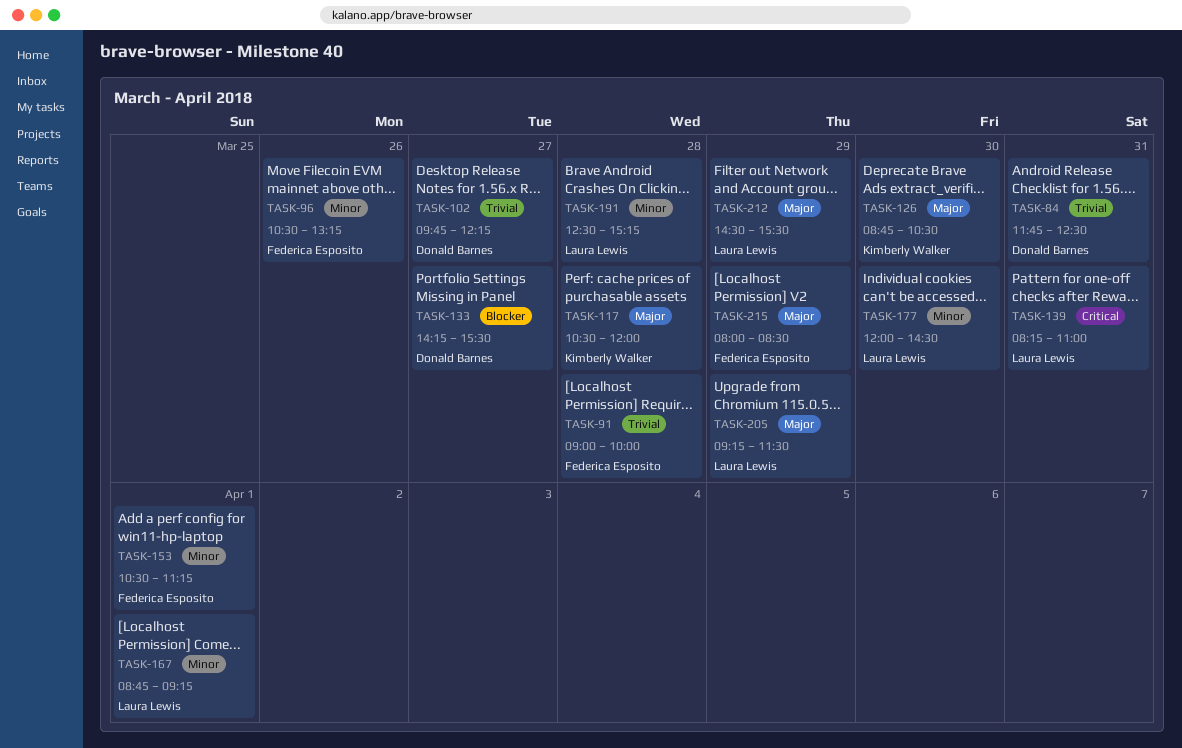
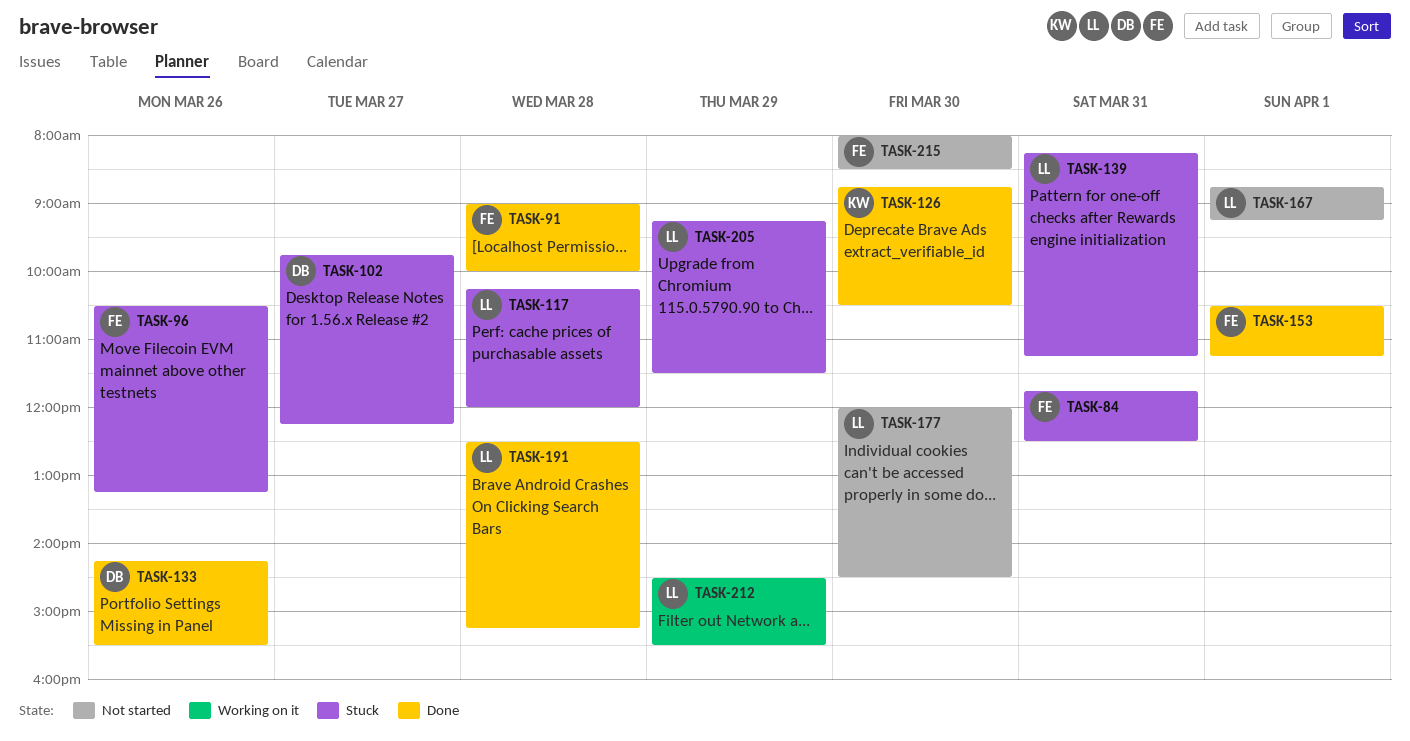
TASK-84, owner: Donald Barnes -> Federica Esposito
TASK-117, owner: Kimberly Walker -> Laura Lewis
TASK-117, begins: 10:30 -> 10:15
TASK-133, day: Mar 27 -> Mar 26
TASK-139, ends: 11:00 -> 11:15
TASK-215, day: Mar 29 -> Mar 30

